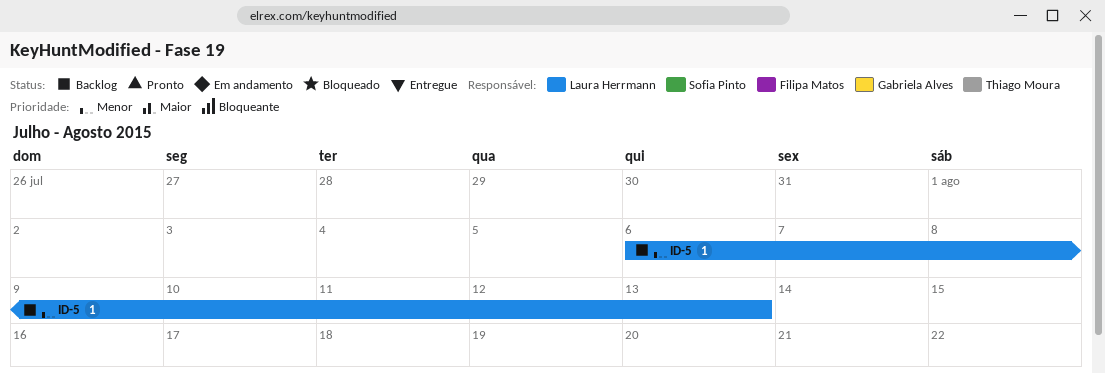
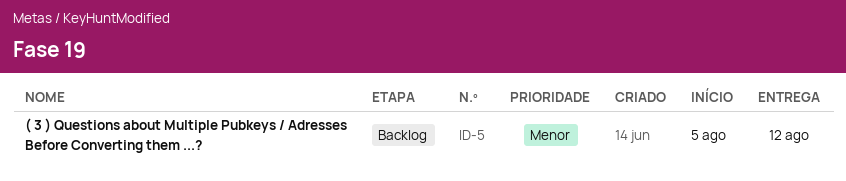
ID-5, start: Aug 6 -> Aug 5
ID-5, due: Aug 13 -> Aug 12

